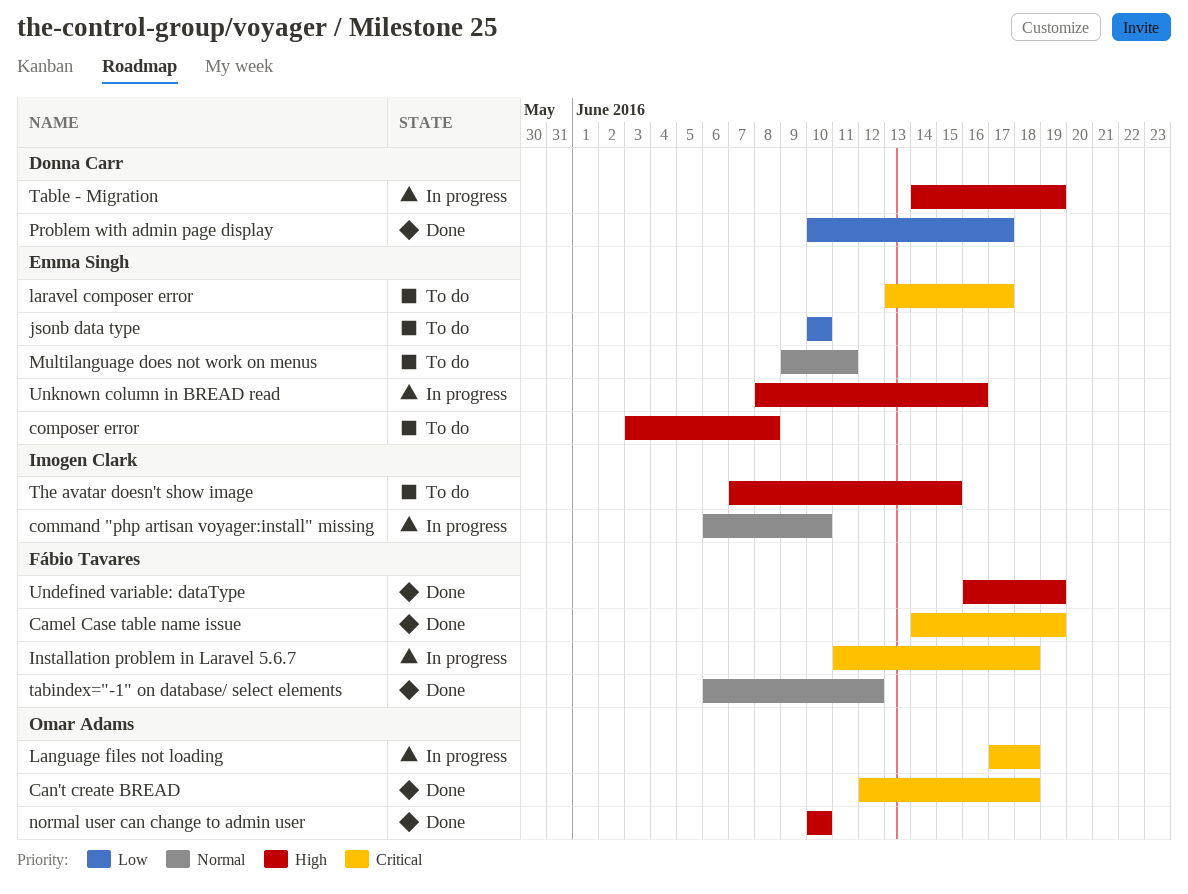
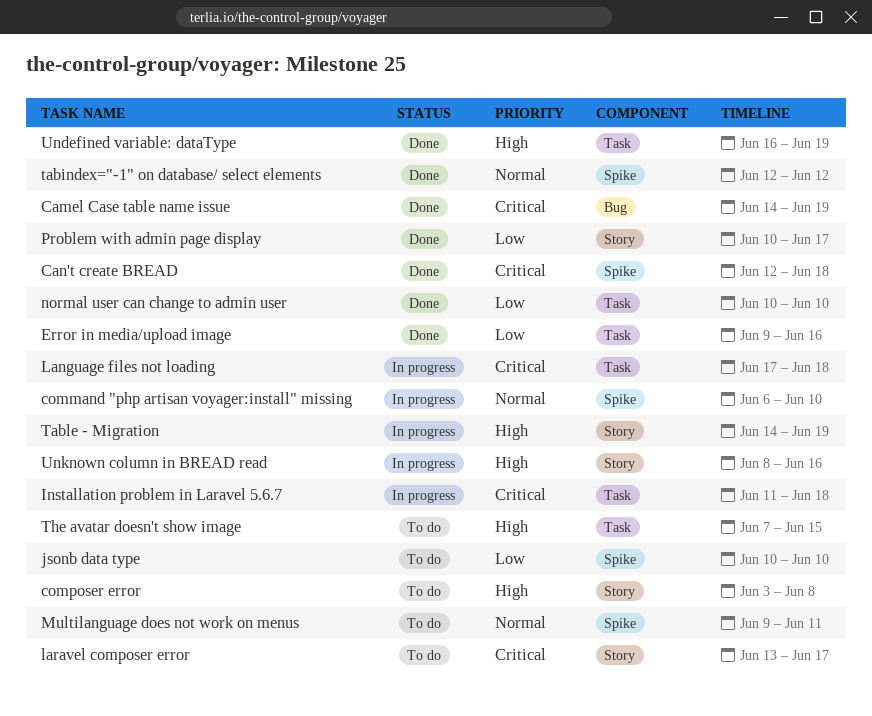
Error in media/upload image: none -> present
normal user can change to admin user, priority: High -> Low
tabindex="-1" on database/ select elements, start: Jun 6 -> Jun 12

